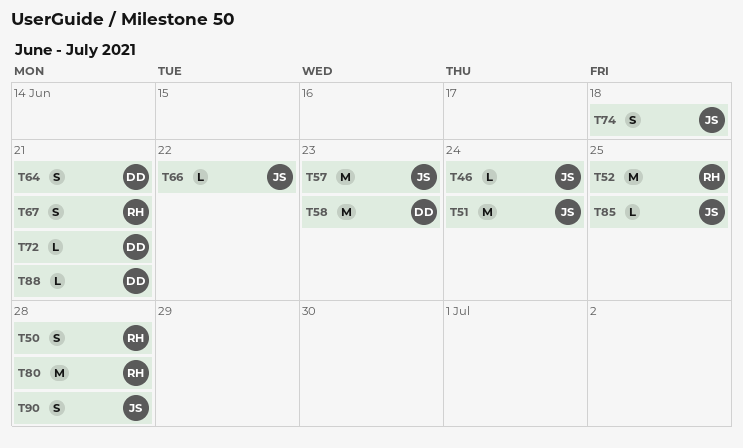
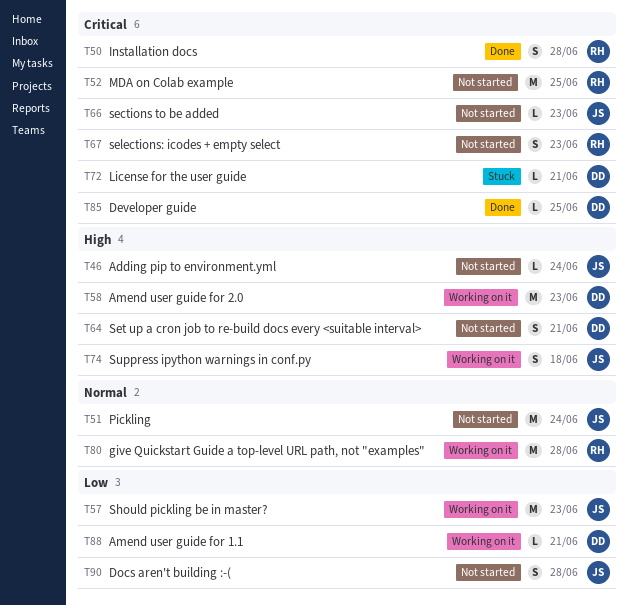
T66, due: Jun 22 -> Jun 23
T67, due: Jun 21 -> Jun 23
T85, owner: JS -> DD

